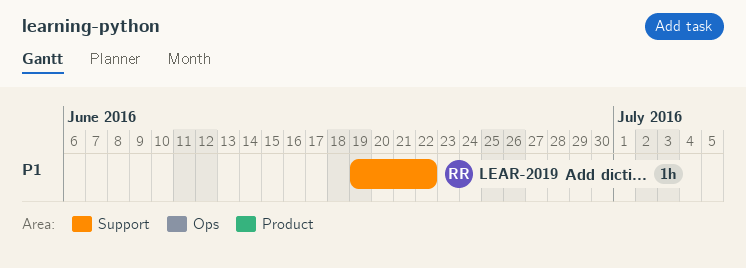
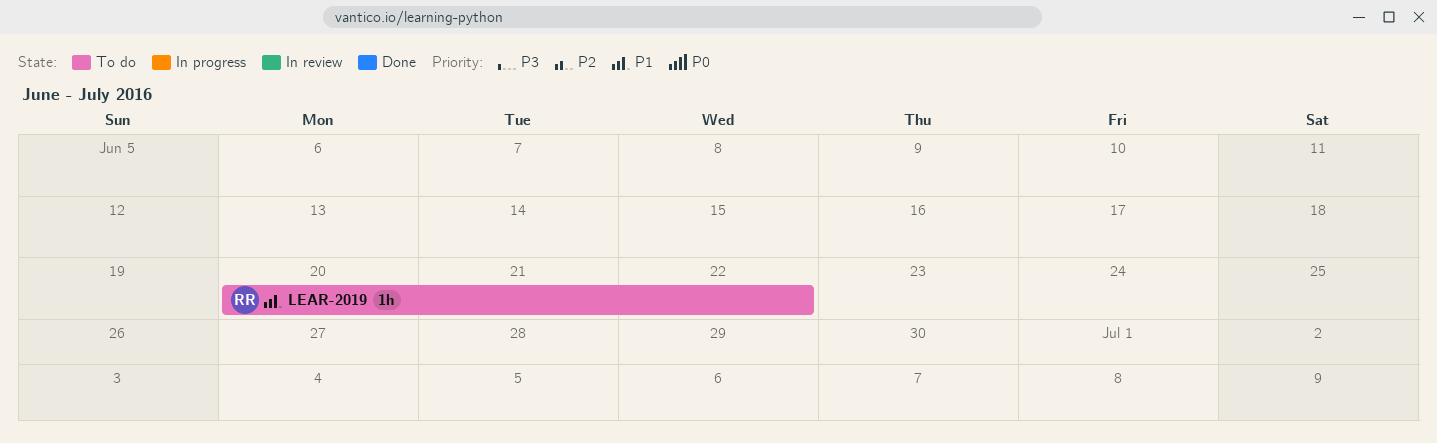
LEAR-2019, start: Jun 19 -> Jun 20

